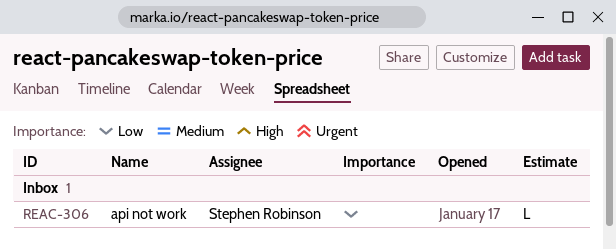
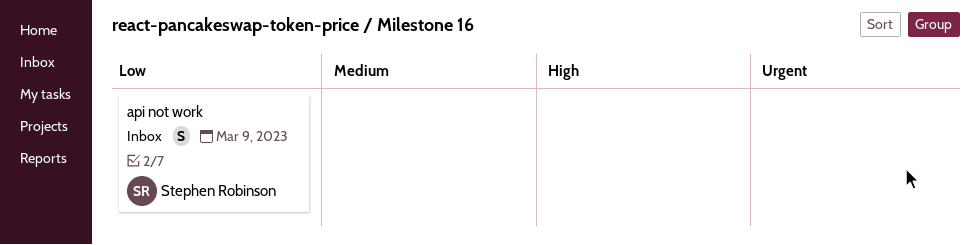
api not work, estimate: L -> S

